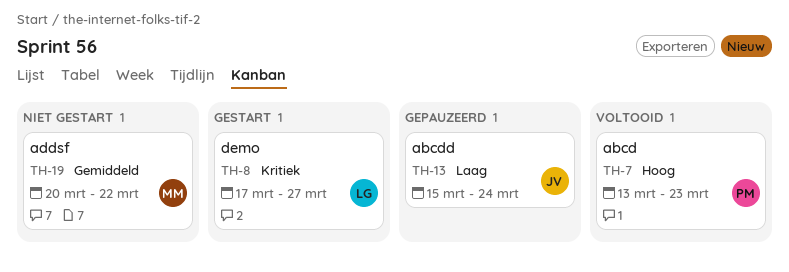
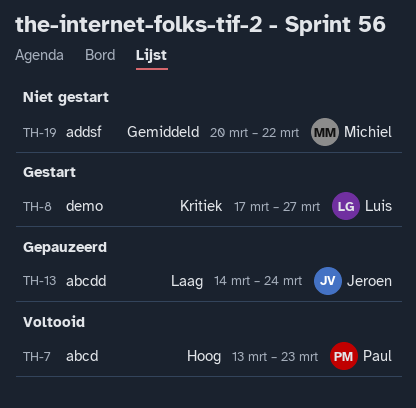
TH-13, start: Mar 15 -> Mar 14

